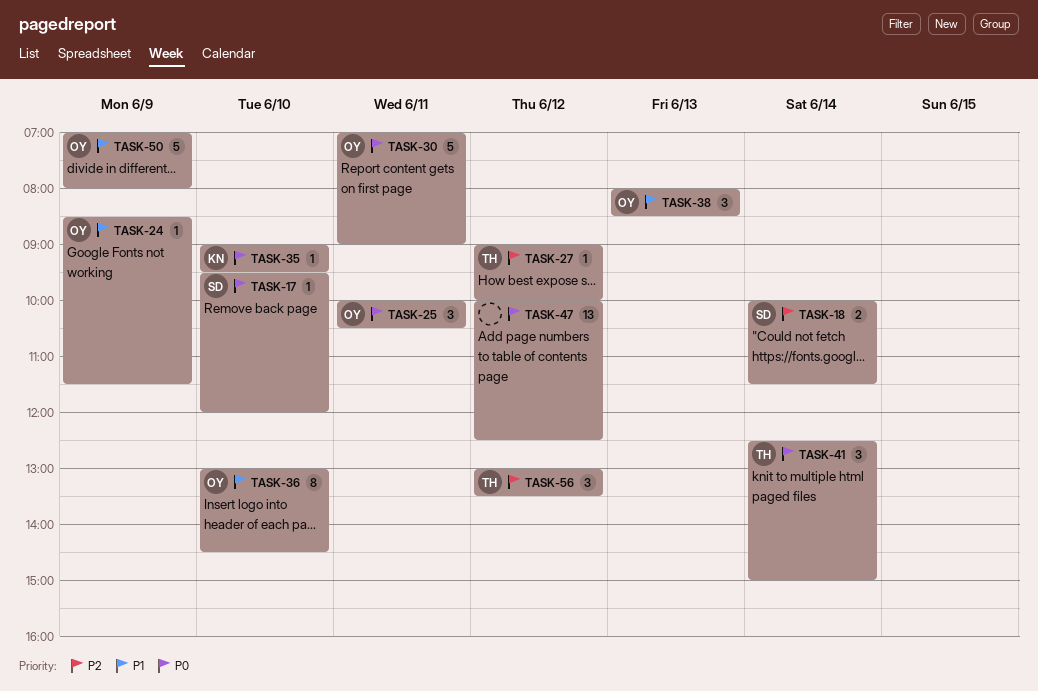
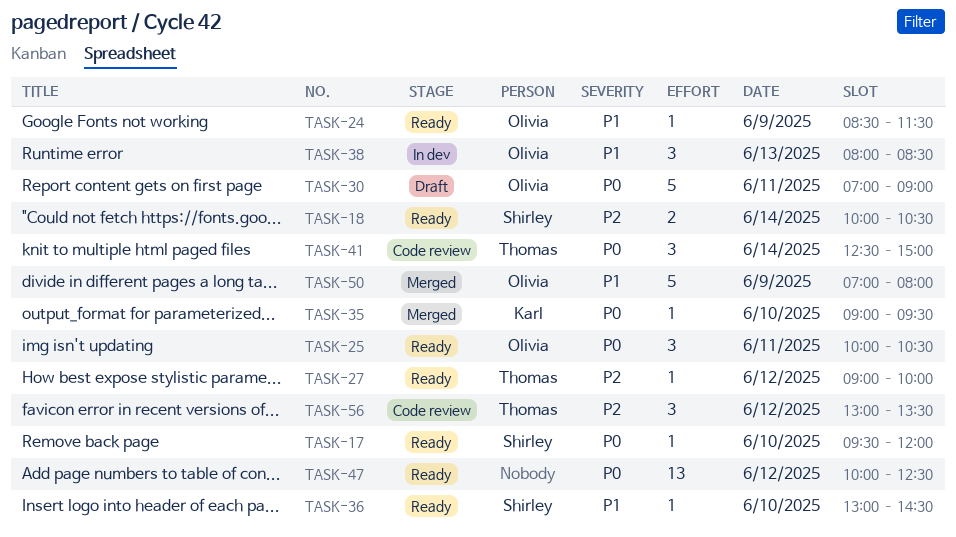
TASK-18, ends: 11:30 -> 10:30
TASK-36, owner: Olivia -> Shirley
TASK-36, estimate: 8 -> 1

